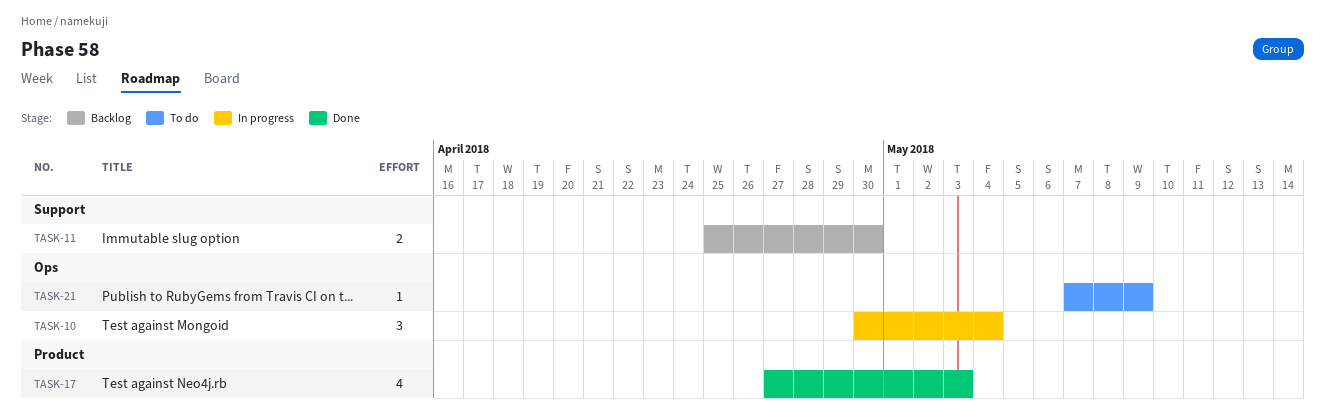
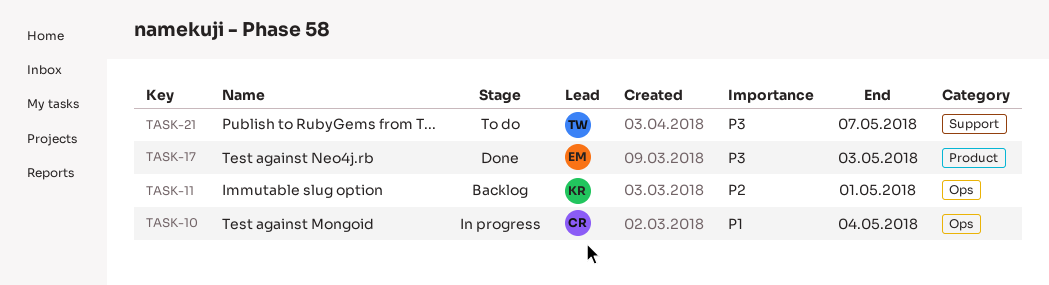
TASK-11, label: Support -> Ops
TASK-11, due: Apr 30 -> May 1
TASK-21, label: Ops -> Support
TASK-21, due: May 9 -> May 7

